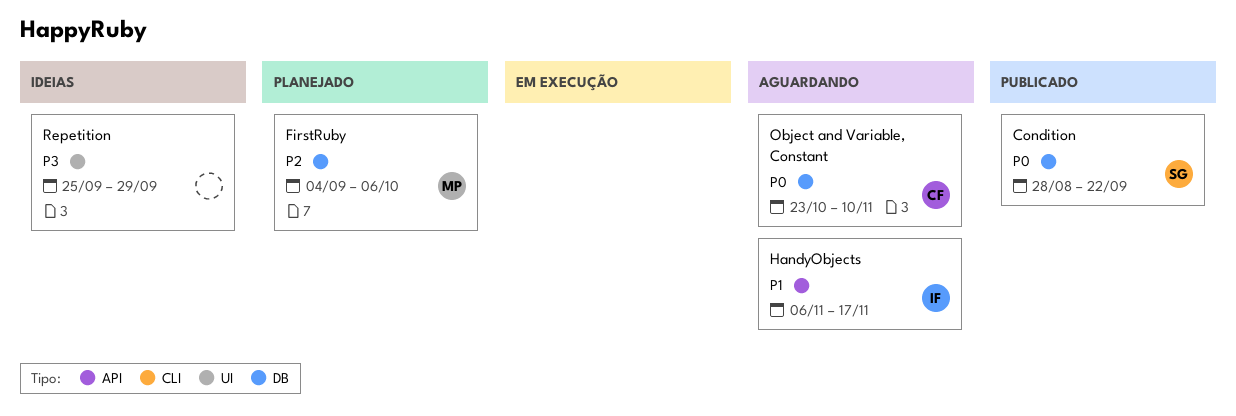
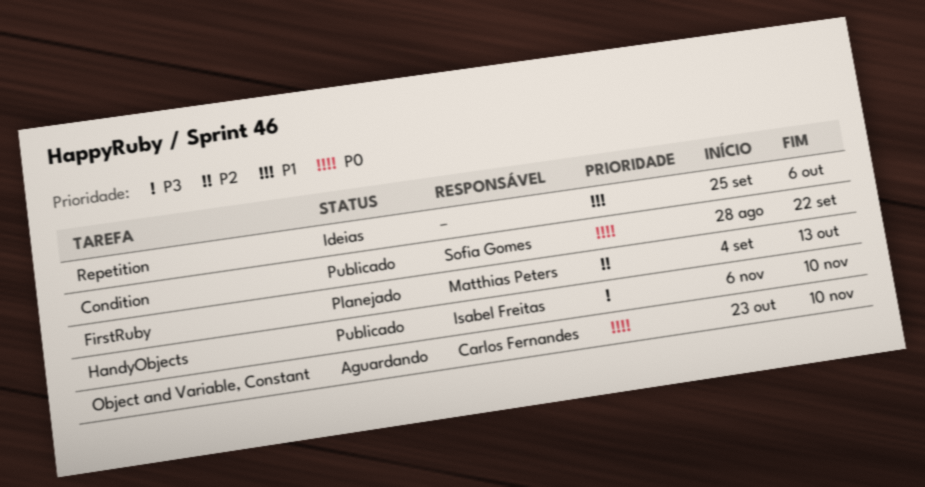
FirstRuby, due: Oct 6 -> Oct 13
HandyObjects, status: Aguardando -> Publicado
HandyObjects, priority: P1 -> P3
HandyObjects, due: Nov 17 -> Nov 10
Repetition, priority: P3 -> P1
Repetition, due: Sep 29 -> Oct 6

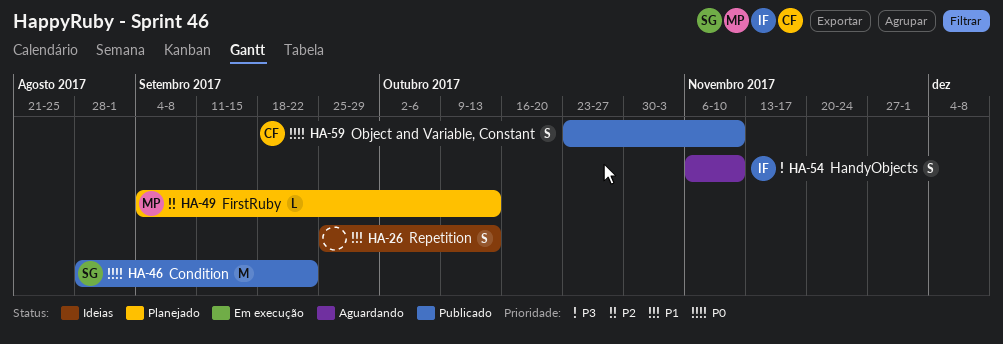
HandyObjects, status: Publicado -> Aguardando
Object and Variable, Constant, status: Aguardando -> Publicado
Repetition, due: Oct 6 -> Oct 13

